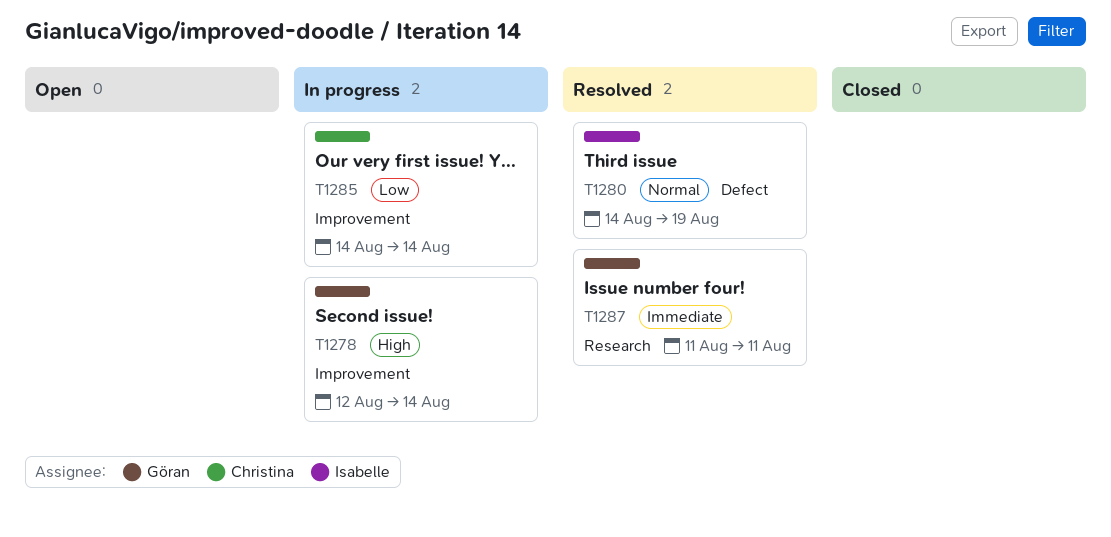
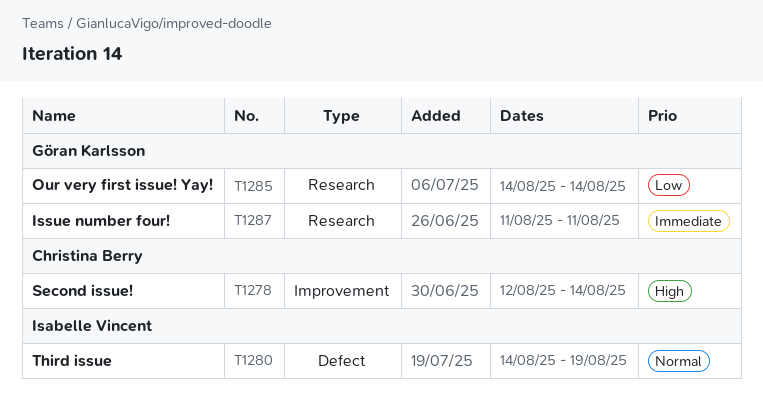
T1278, owner: Göran Karlsson -> Christina Berry
T1285, owner: Christina Berry -> Göran Karlsson
T1285, label: Improvement -> Research

